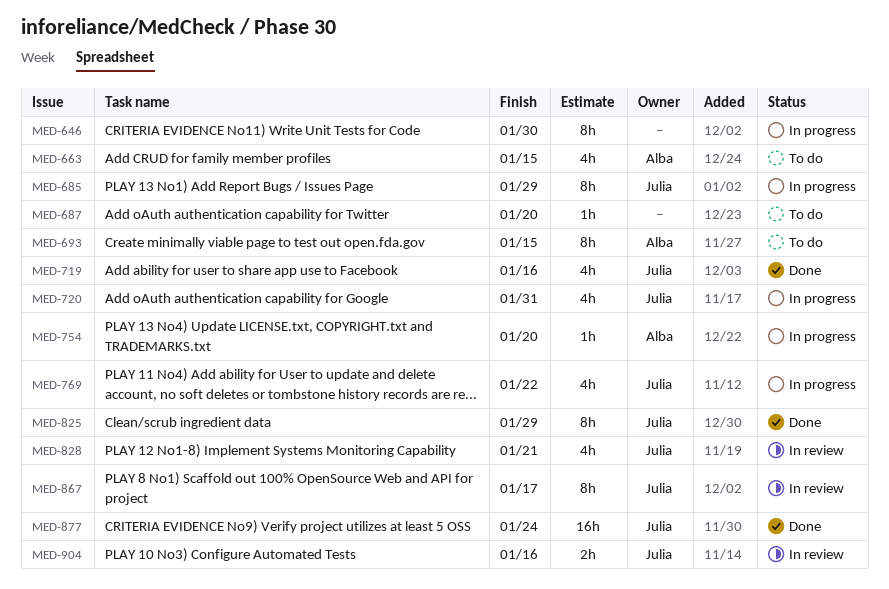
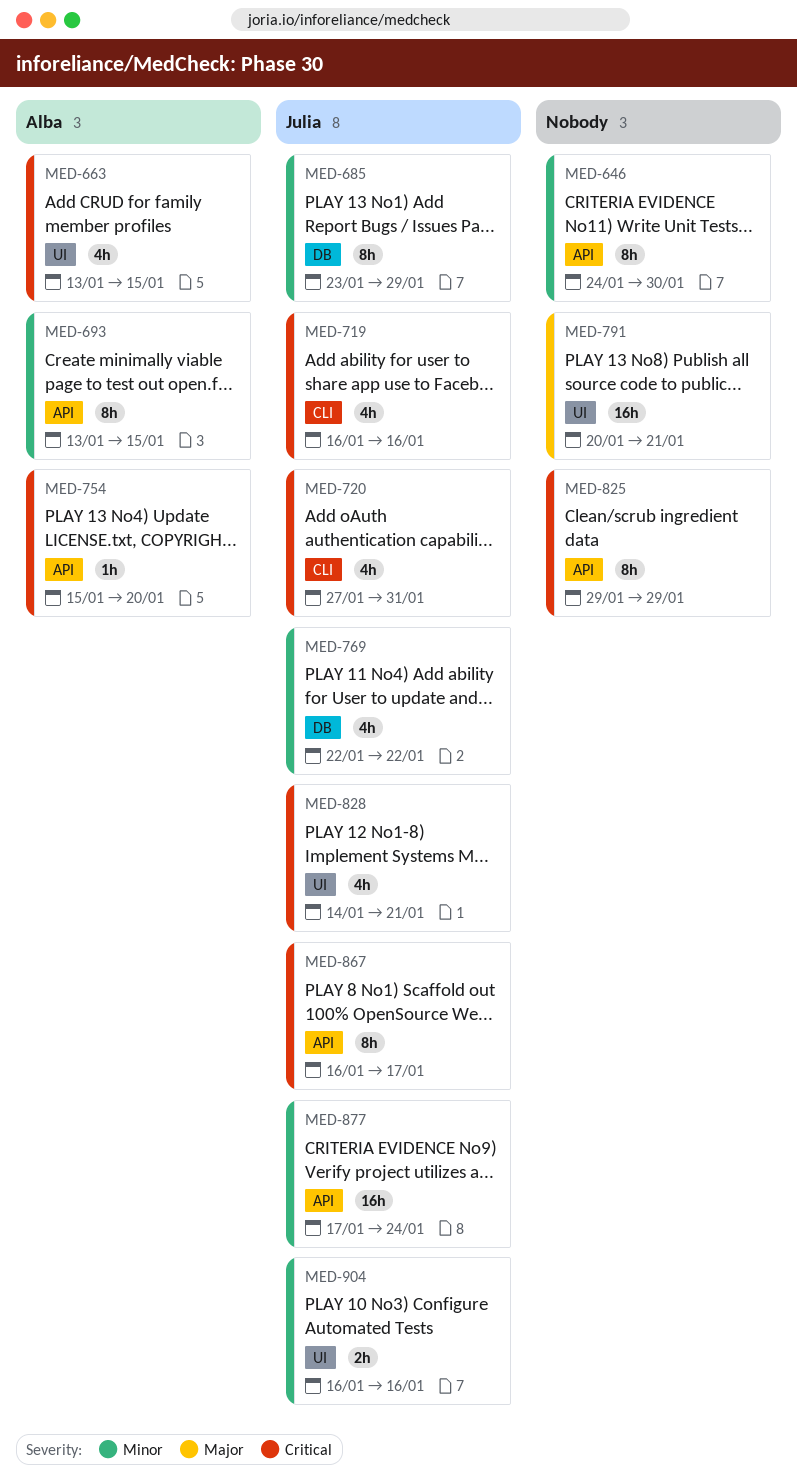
MED-687: present -> none
MED-791: none -> present
MED-825, owner: Julia -> none

